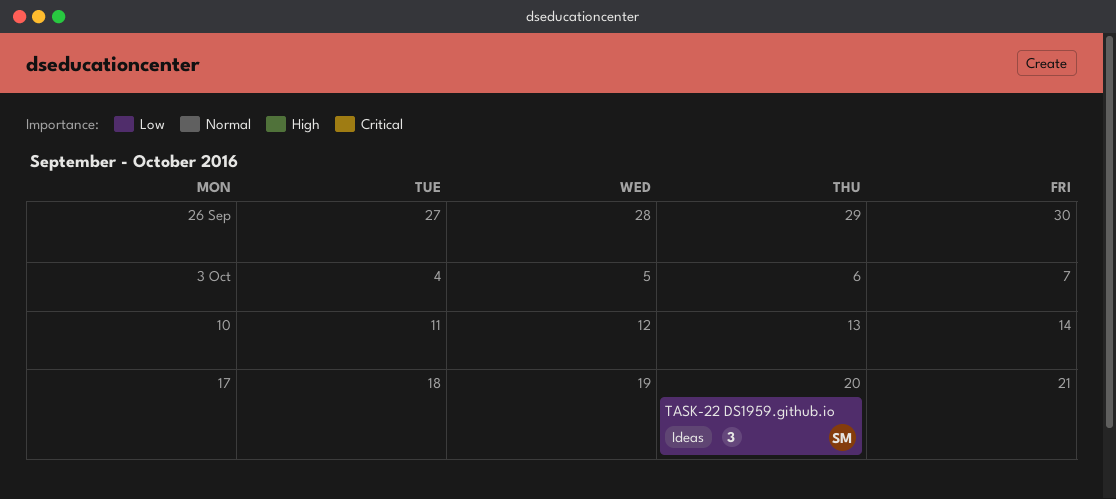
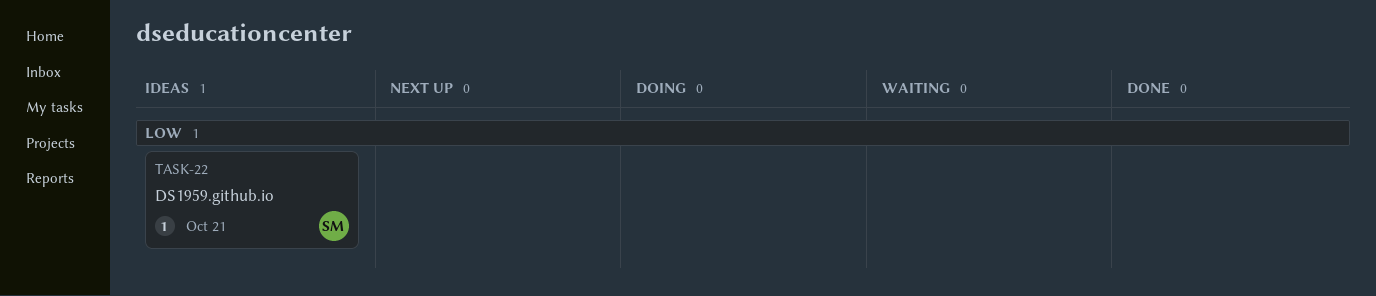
TASK-22, estimate: 3 -> 1
TASK-22, due: Oct 20 -> Oct 21

